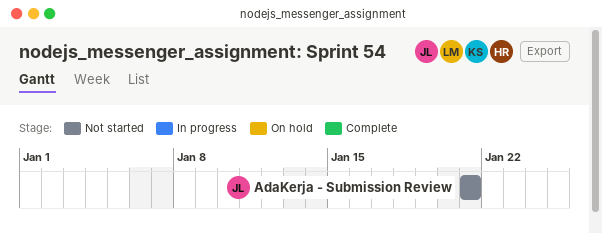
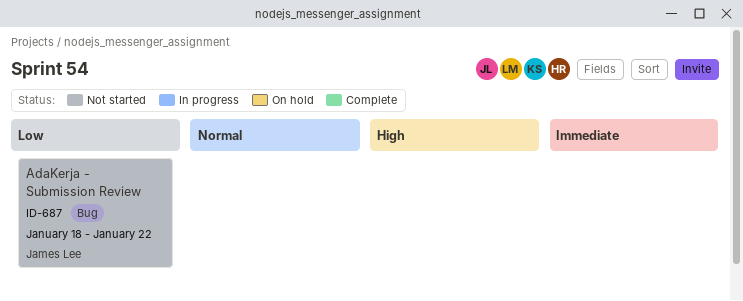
AdaKerja - Submission Review, start: Jan 21 -> Jan 18
AdaKerja - Submission Review, due: Jan 21 -> Jan 22

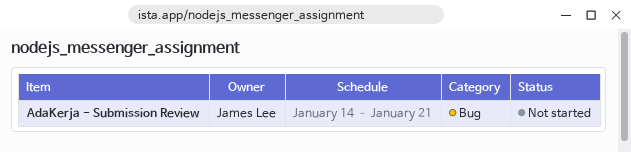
AdaKerja - Submission Review, start: Jan 18 -> Jan 14
AdaKerja - Submission Review, due: Jan 22 -> Jan 21

